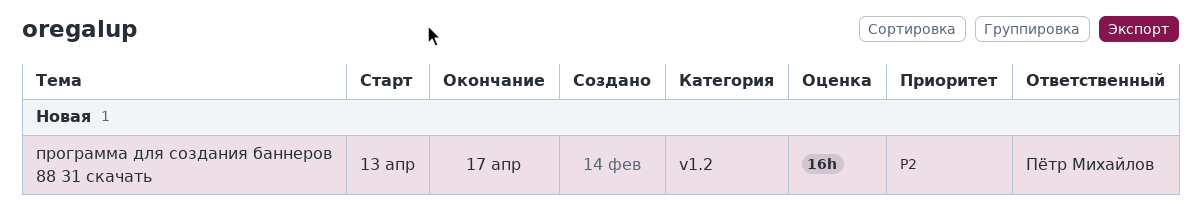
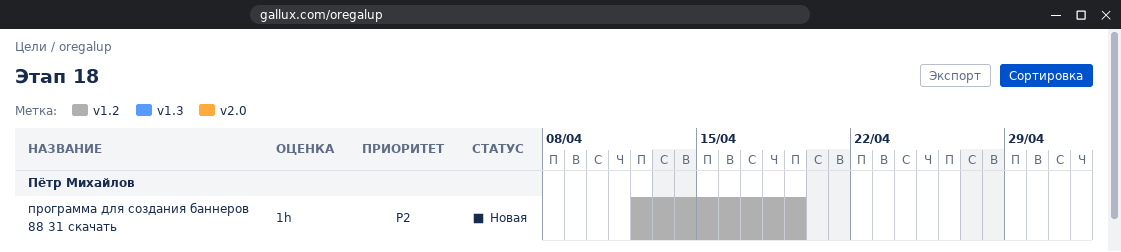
программа для создания баннеров 88 31 скачать, estimate: 16h -> 1h
программа для создания баннеров 88 31 скачать, start: Apr 13 -> Apr 12
программа для создания баннеров 88 31 скачать, due: Apr 17 -> Apr 19

